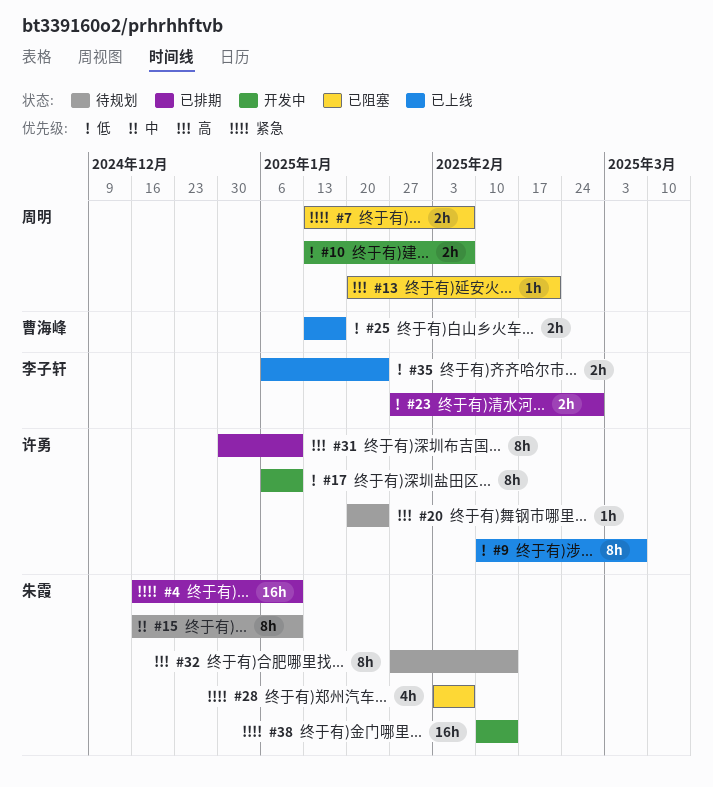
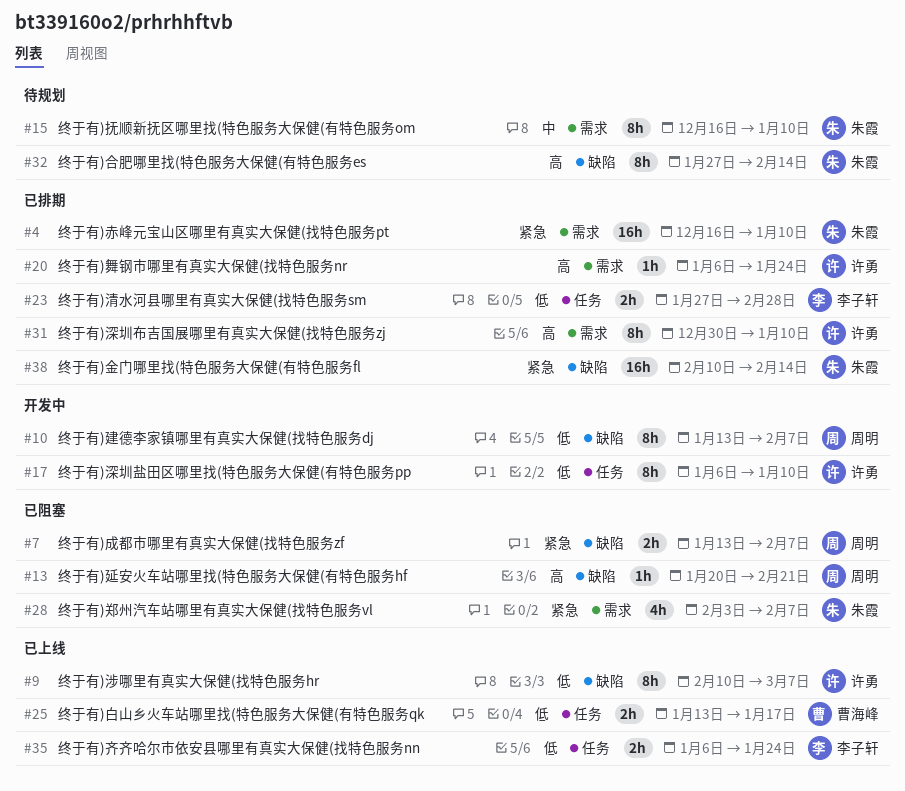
#10, estimate: 2h -> 8h
#20, status: 待规划 -> 已排期
#20, start: Jan 20 -> Jan 6
#38, status: 开发中 -> 已排期

